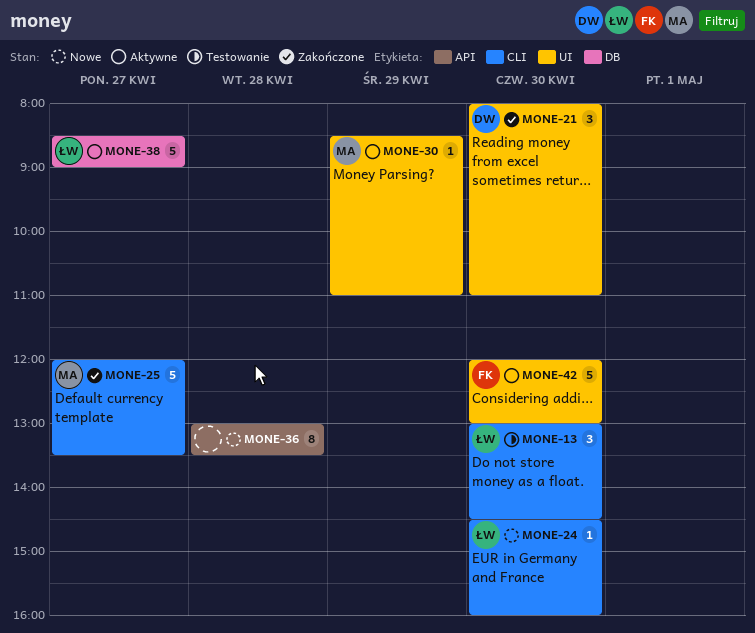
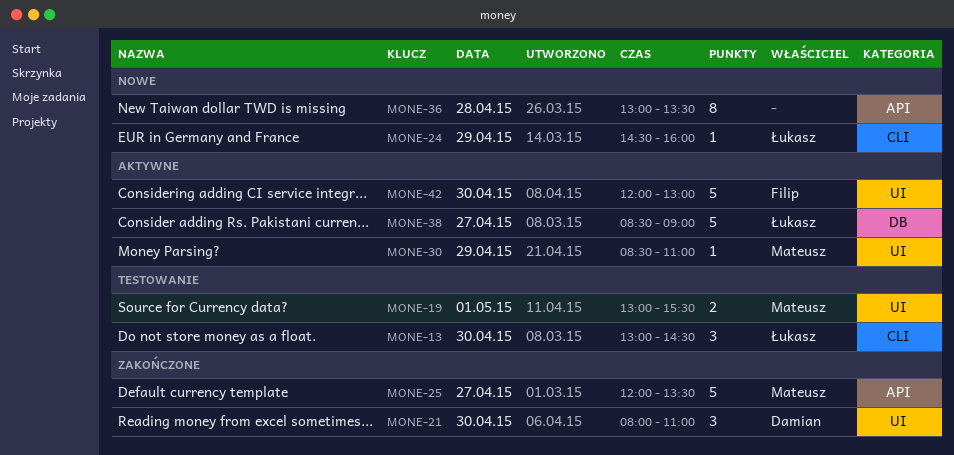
MONE-19: none -> present
MONE-24, day: Apr 30 -> Apr 29
MONE-25, label: CLI -> API

